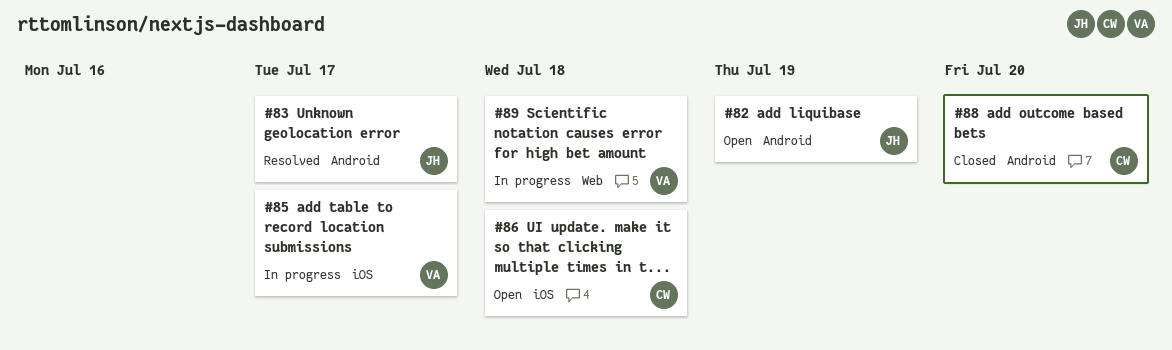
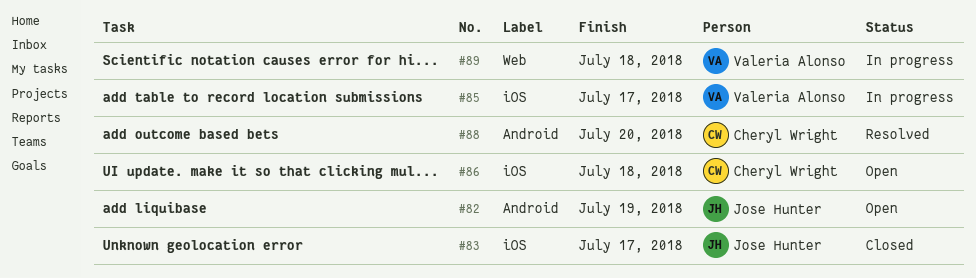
#83, status: Resolved -> Closed
#83, label: Android -> iOS
#88, status: Closed -> Resolved

